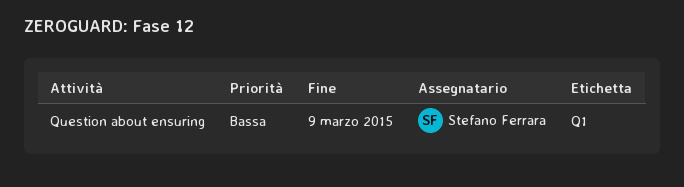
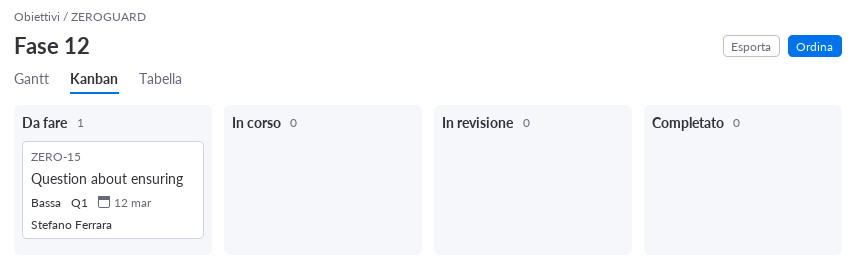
Question about ensuring, due: Mar 9 -> Mar 12

